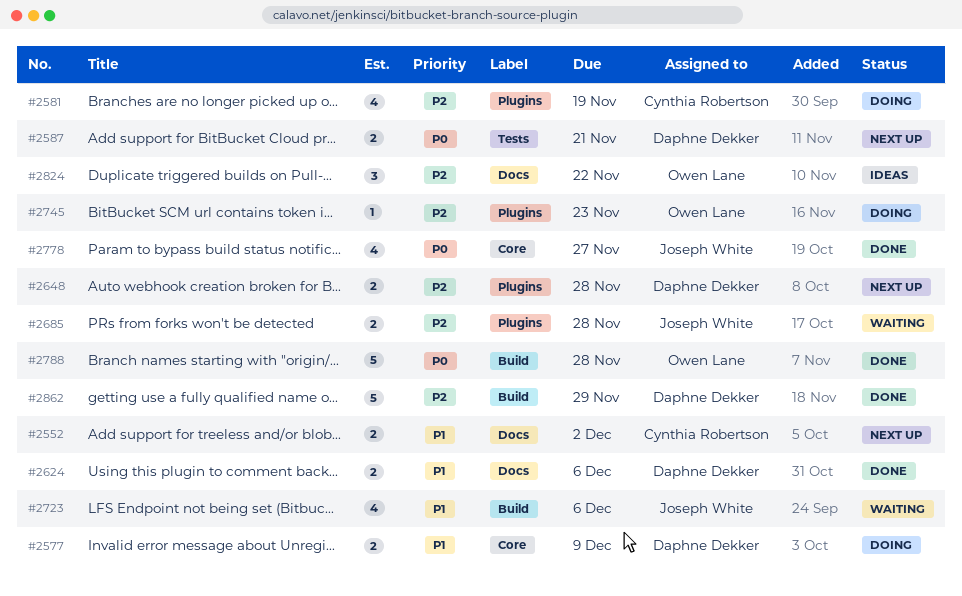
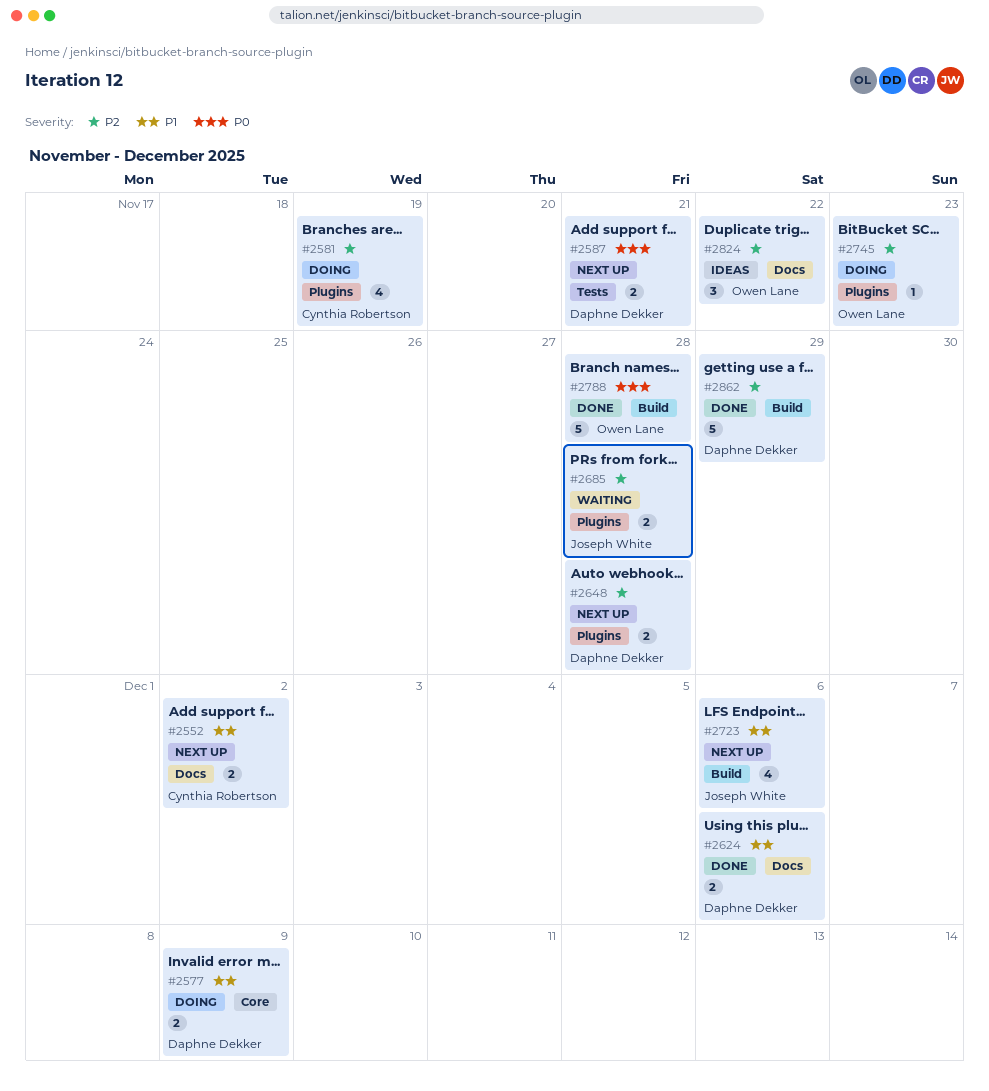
#2723, status: Waiting -> Next up
#2778: present -> none

